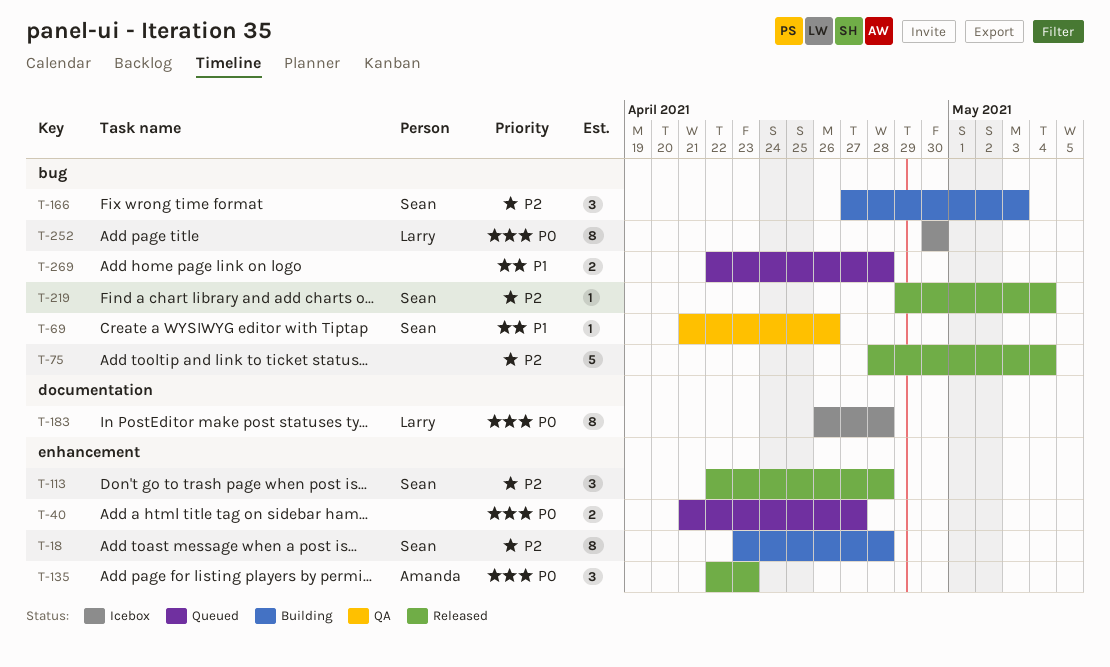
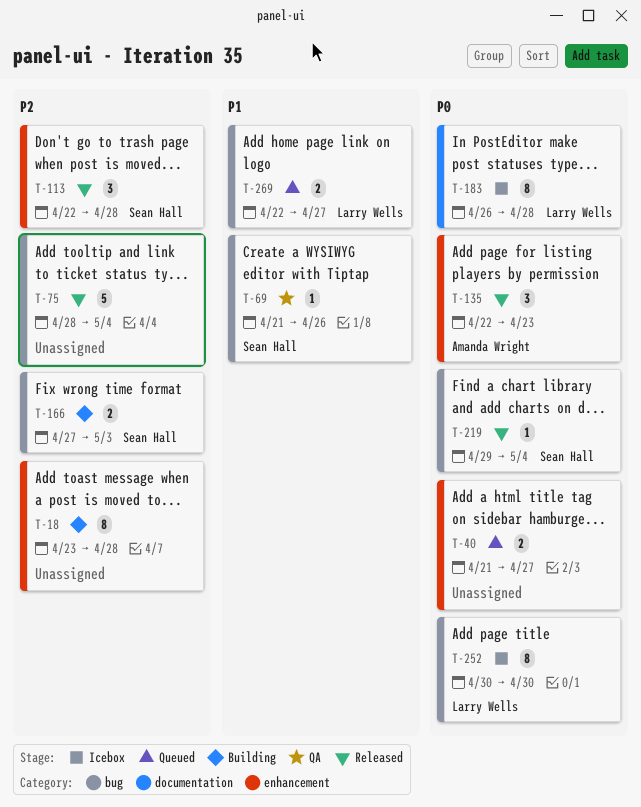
T-18, owner: Sean Hall -> none
T-166, estimate: 3 -> 2
T-219, priority: P2 -> P0
T-269, owner: none -> Larry Wells
T-269, due: Apr 28 -> Apr 27

